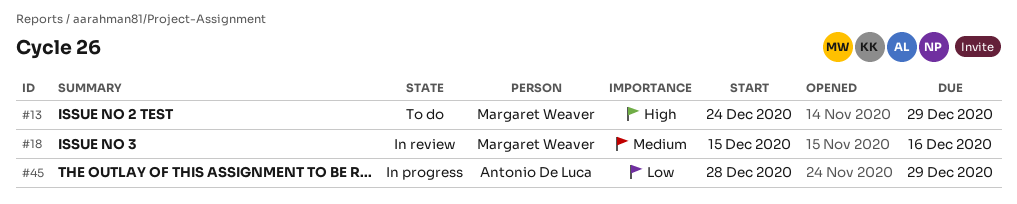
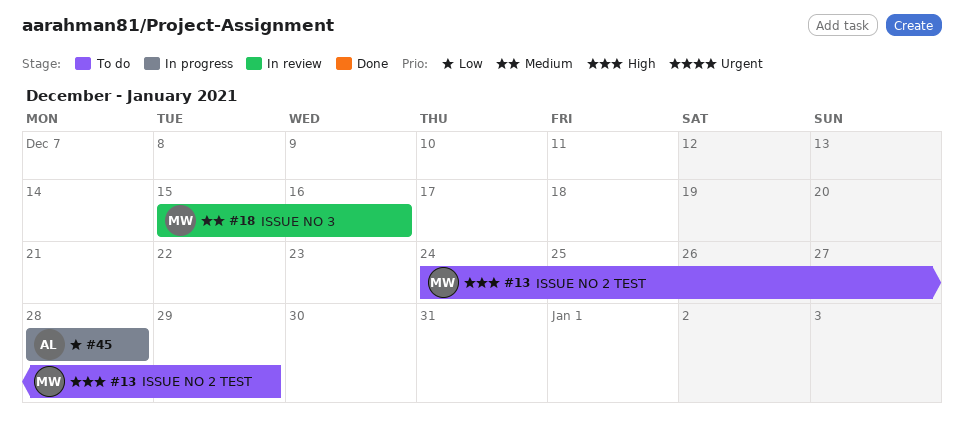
#45, due: Dec 29 -> Dec 28

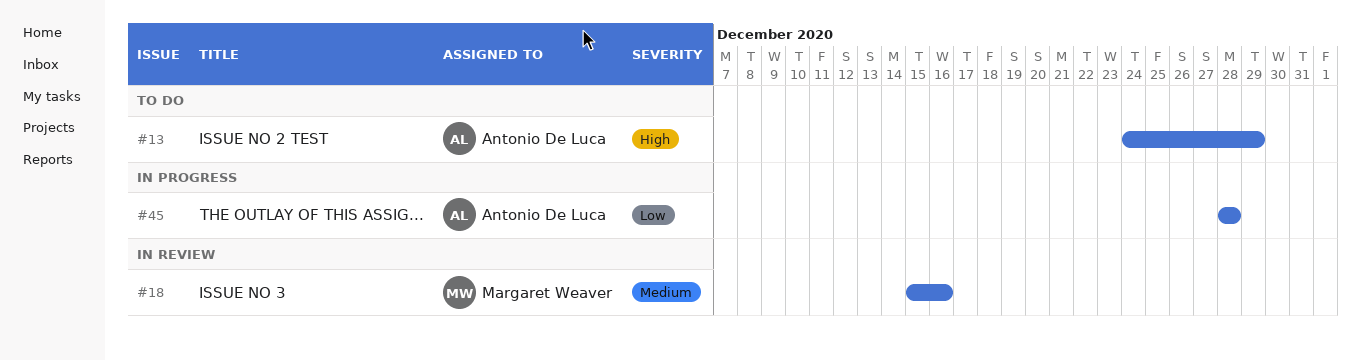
#13, owner: Margaret Weaver -> Antonio De Luca

